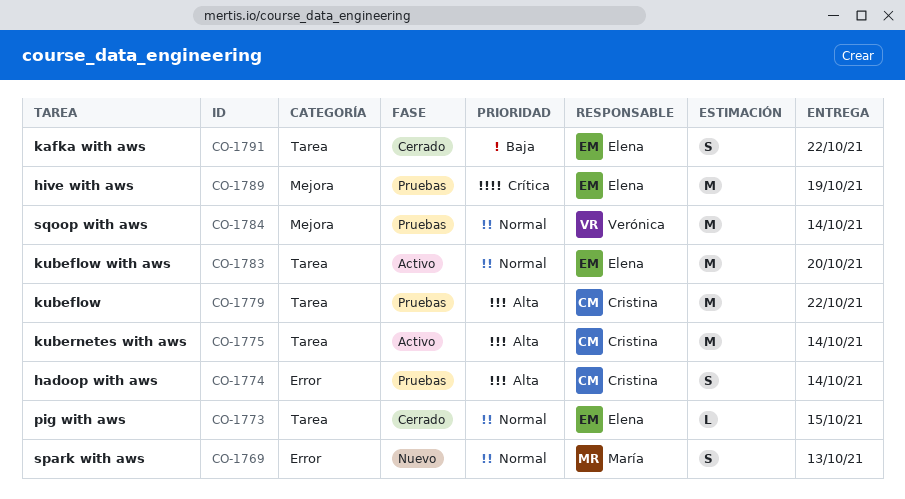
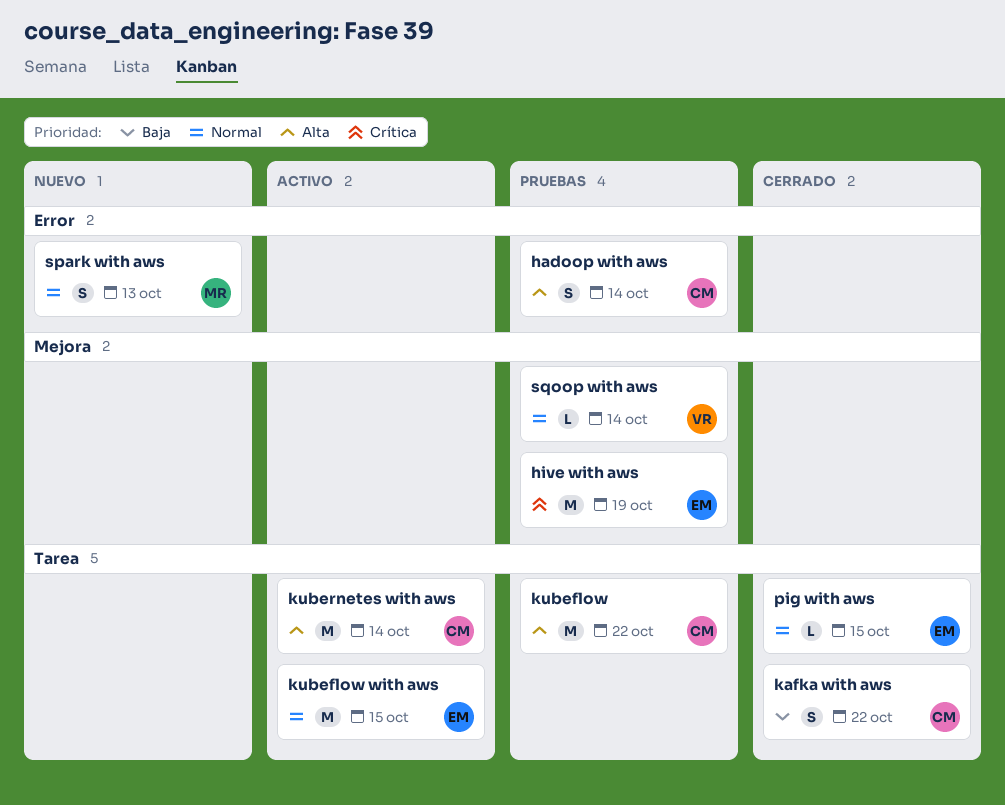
kafka with aws, owner: Elena -> Cristina
kubeflow with aws, due: Oct 20 -> Oct 15
sqoop with aws, estimate: M -> L

